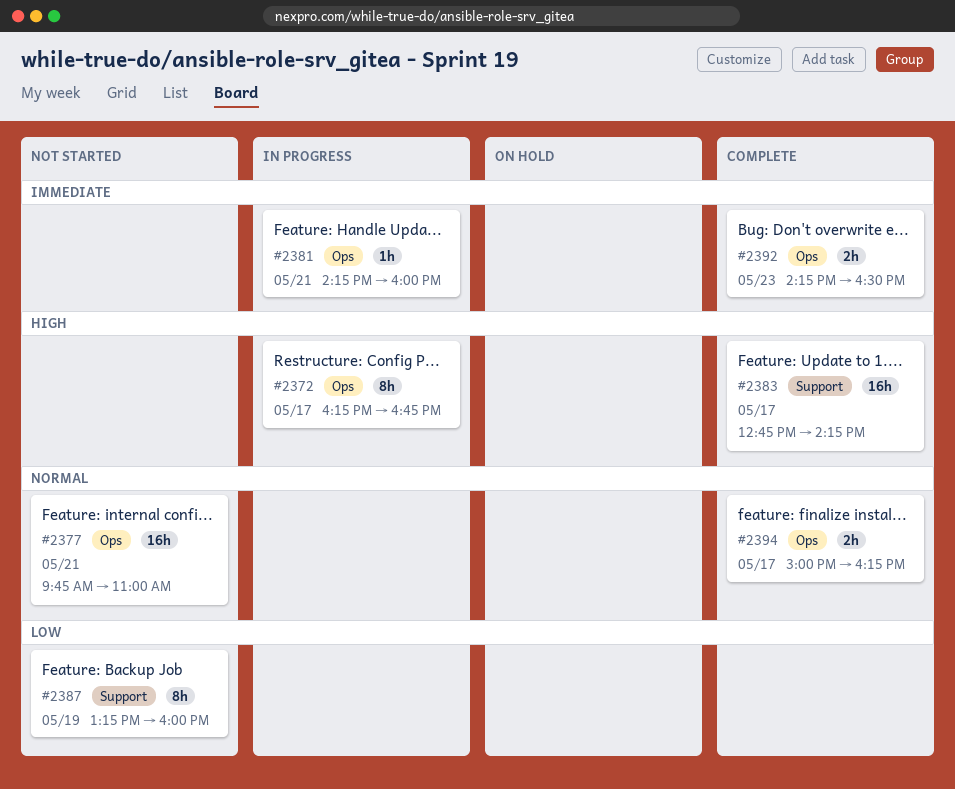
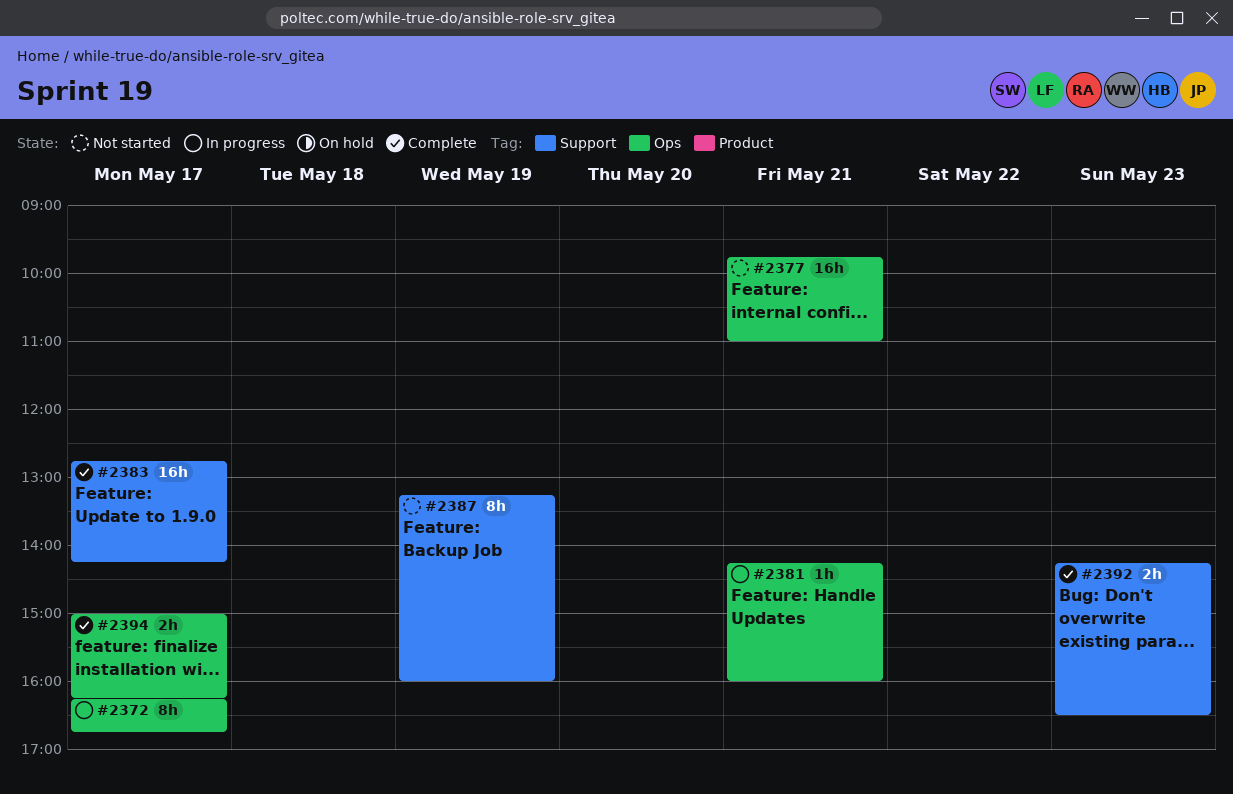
#2392, label: Ops -> Support

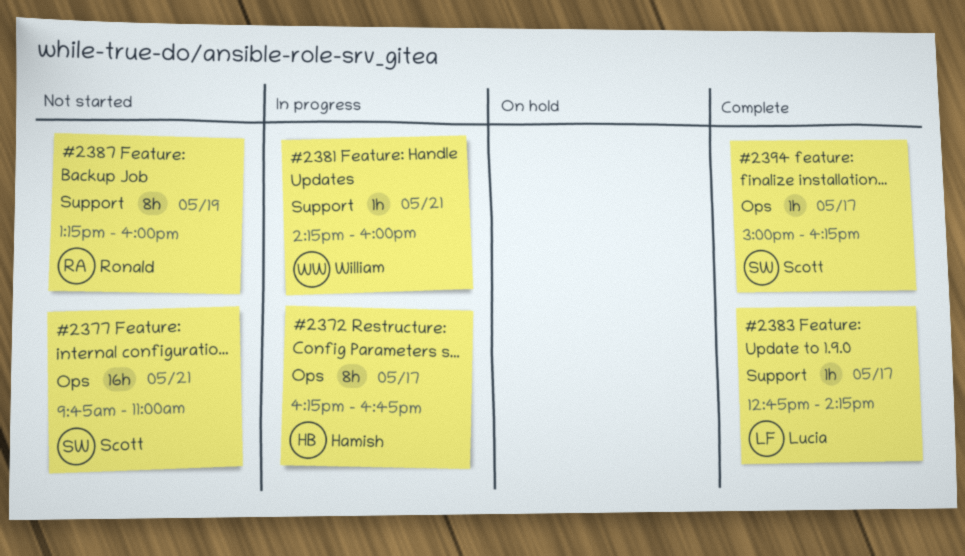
#2381, label: Ops -> Support
#2383, estimate: 16h -> 1h
#2392: present -> none
#2394, estimate: 2h -> 1h

